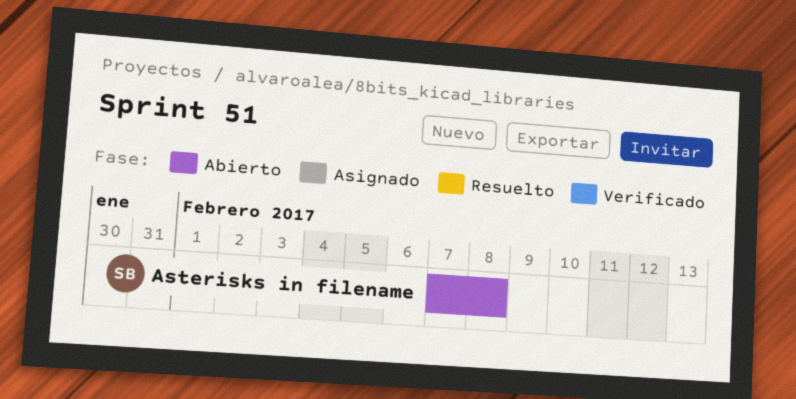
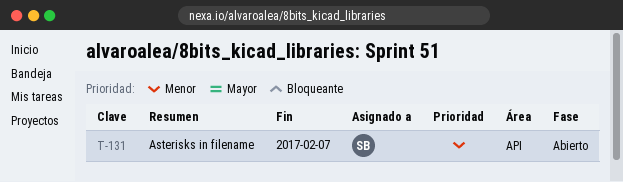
Asterisks in filename, due: Feb 8 -> Feb 7

